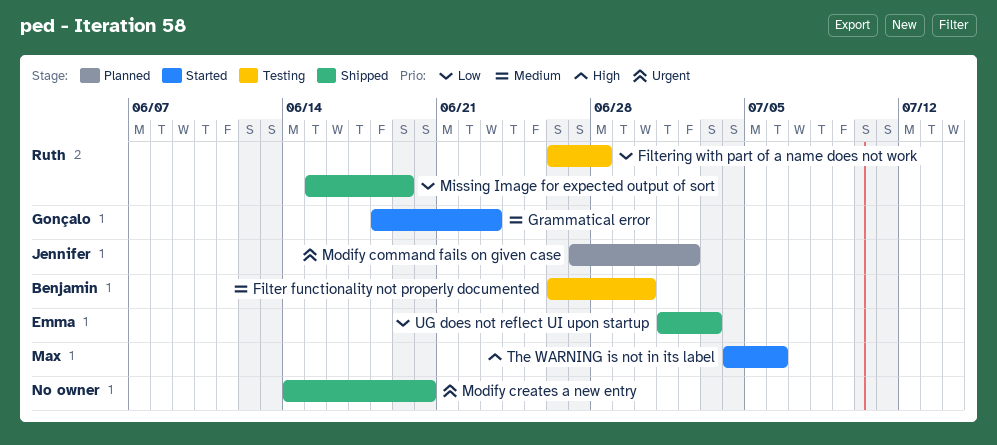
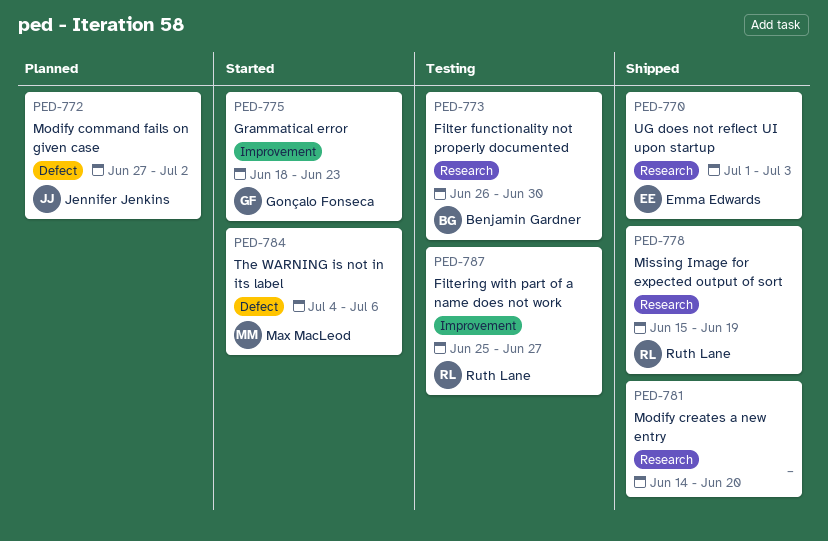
Filtering with part of a name does not work, start: Jun 26 -> Jun 25
Filtering with part of a name does not work, due: Jun 28 -> Jun 27

